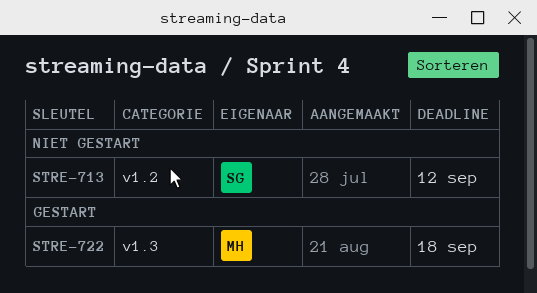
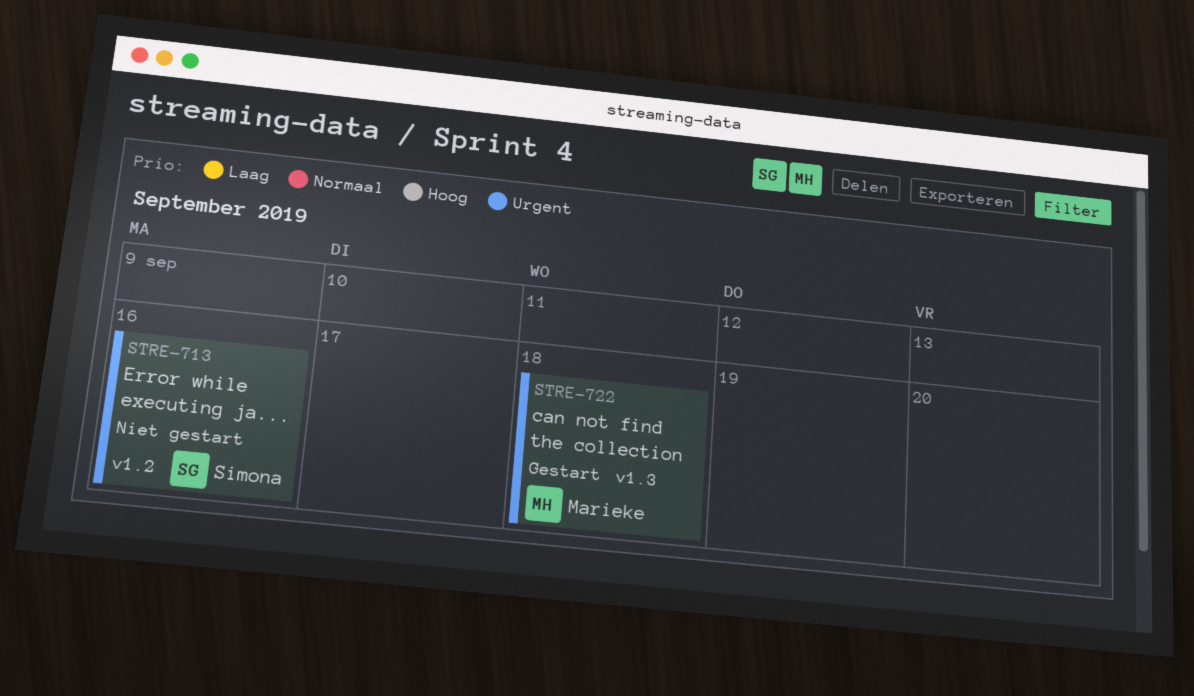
STRE-713, due: Sep 12 -> Sep 16

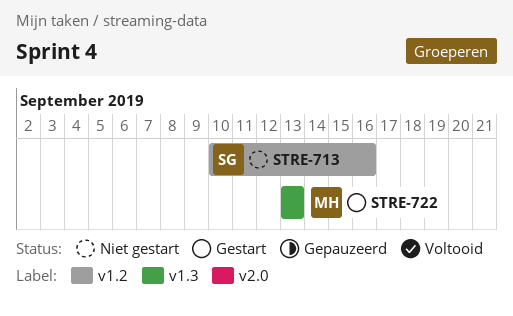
STRE-722, due: Sep 18 -> Sep 13

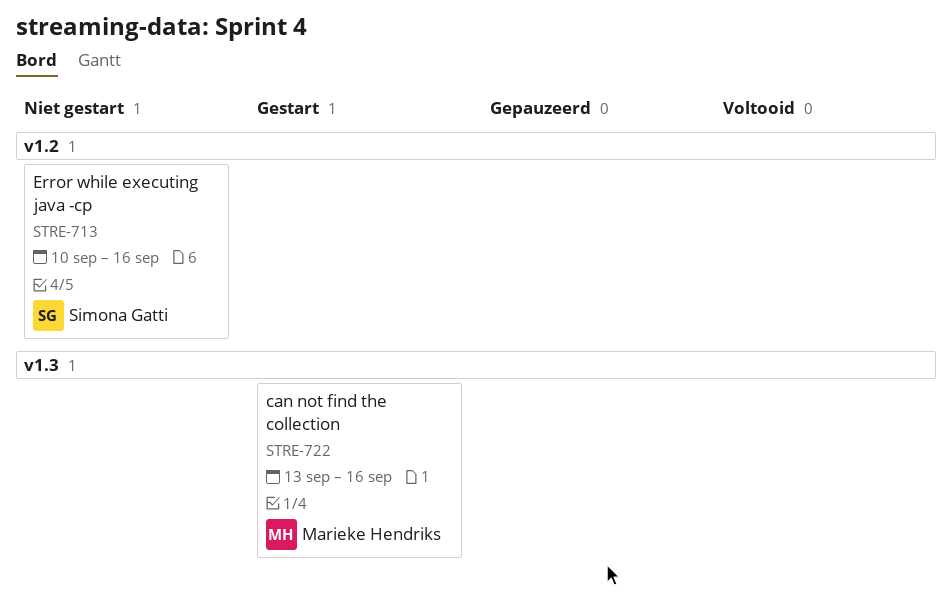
STRE-722, due: Sep 13 -> Sep 16

